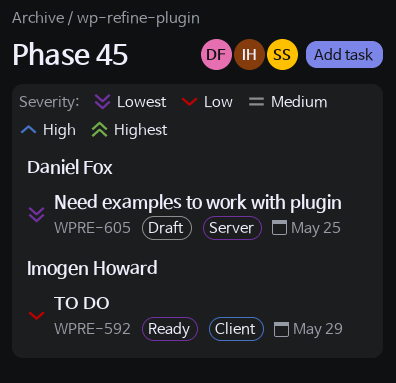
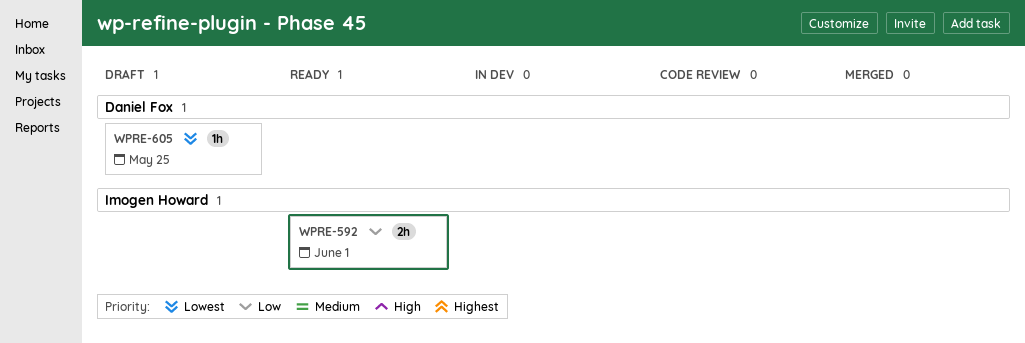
WPRE-592, due: May 29 -> Jun 1

